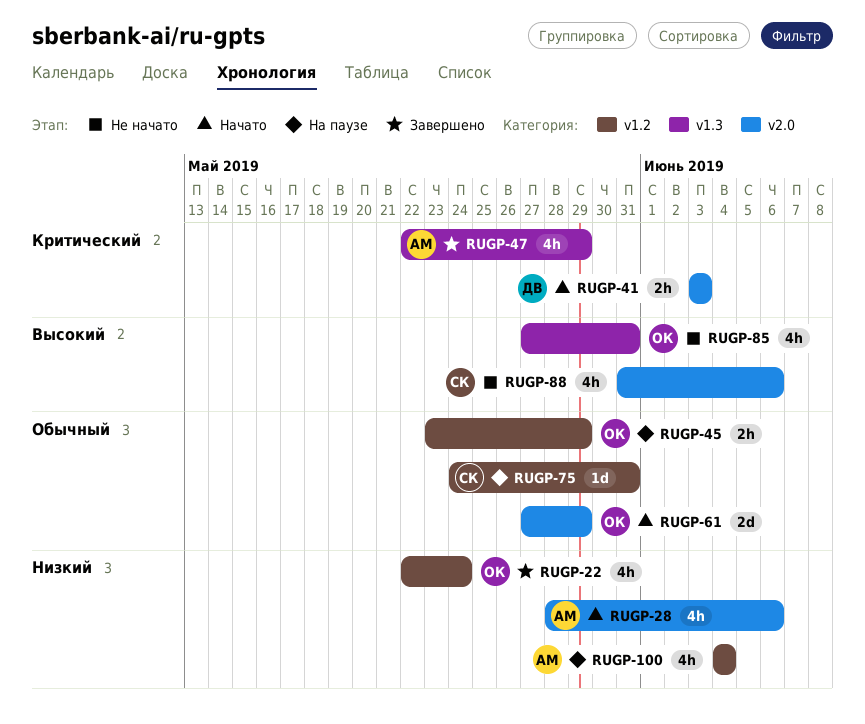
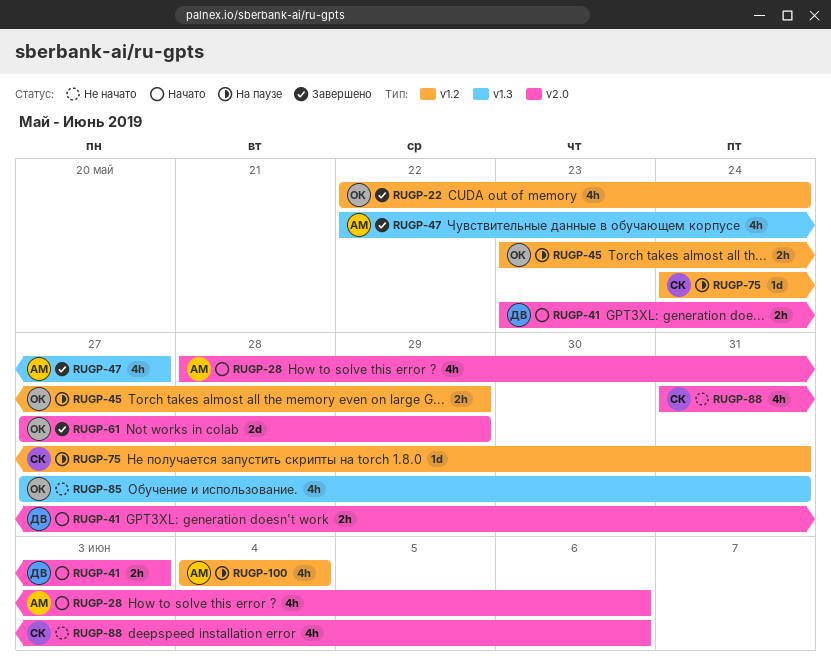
RUGP-41, start: Jun 3 -> May 23
RUGP-47, due: May 29 -> May 27
RUGP-61, status: Начато -> Завершено

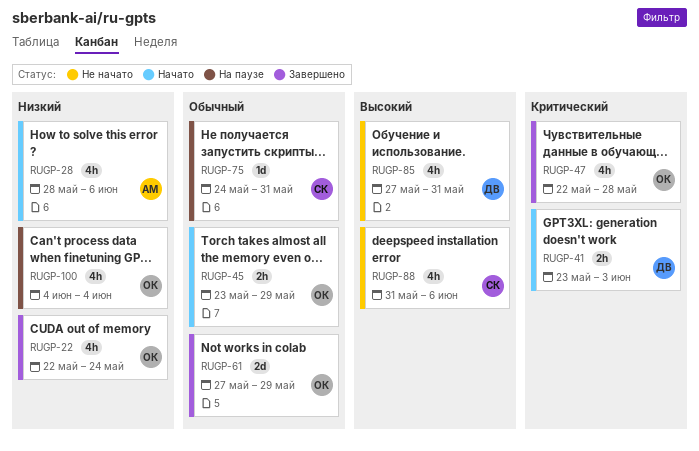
RUGP-45, status: На паузе -> Начато
RUGP-47, owner: АМ -> ОК
RUGP-47, due: May 27 -> May 28
RUGP-85, owner: ОК -> ДВ
RUGP-100, owner: АМ -> ОК

